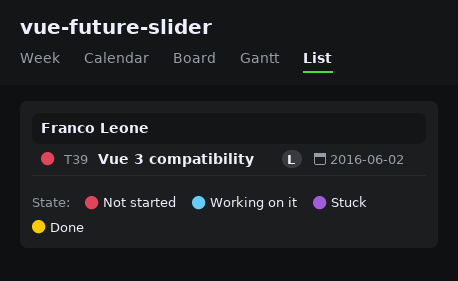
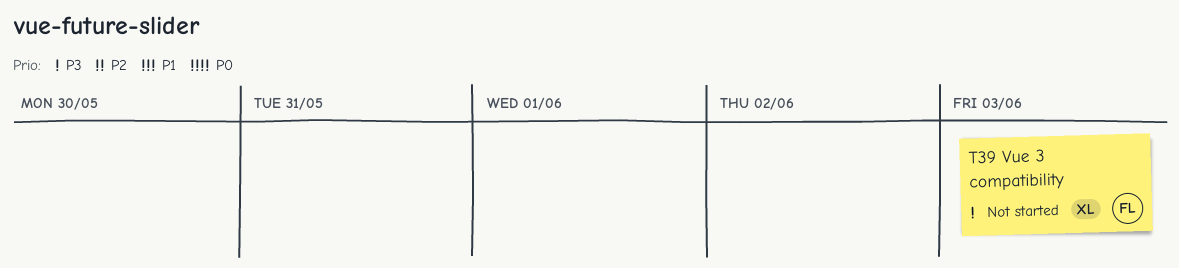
T39, estimate: L -> XL
T39, due: Jun 2 -> Jun 3

